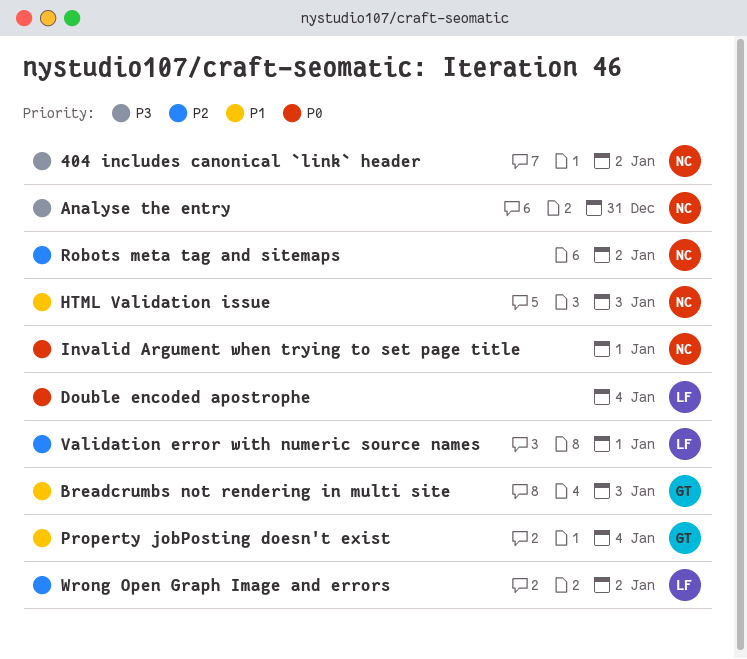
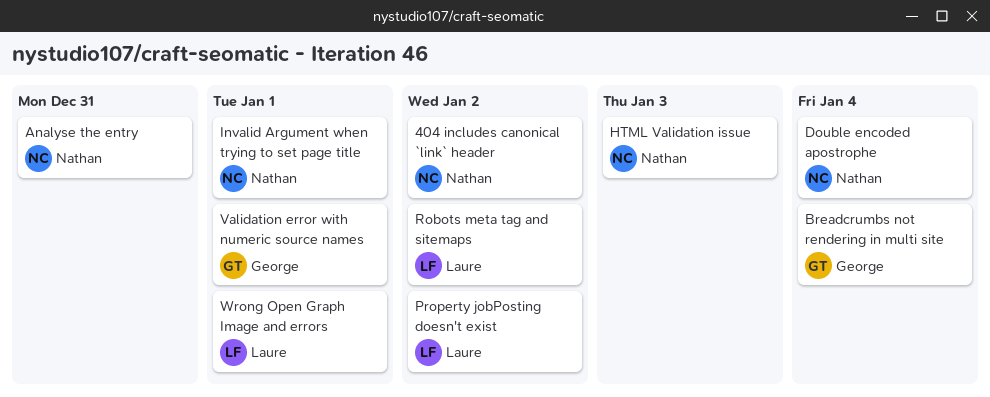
Breadcrumbs not rendering in multi site, due: Jan 3 -> Jan 4
Double encoded apostrophe, owner: Laure -> Nathan
Property jobPosting doesn't exist, owner: George -> Laure
Property jobPosting doesn't exist, due: Jan 4 -> Jan 2
Robots meta tag and sitemaps, owner: Nathan -> Laure
Validation error with numeric source names, owner: Laure -> George
Wrong Open Graph Image and errors, due: Jan 2 -> Jan 1

